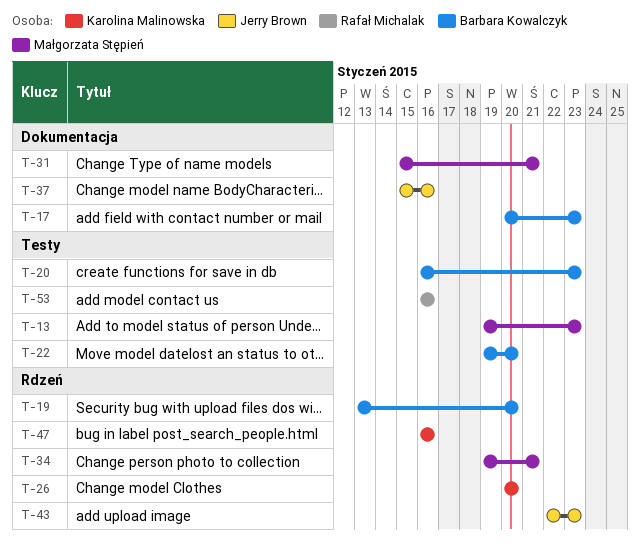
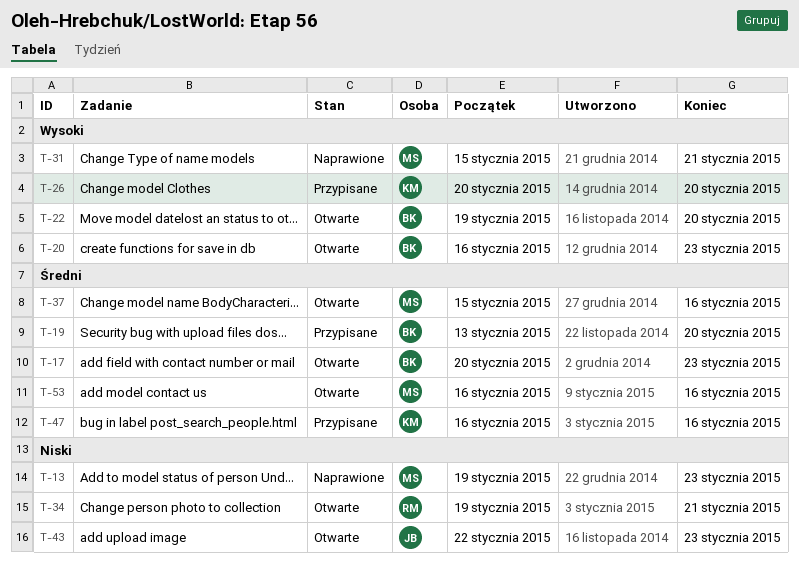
T-34, owner: Małgorzata Stępień -> Rafał Michalak
T-37, owner: Jerry Brown -> Małgorzata Stępień
T-53, owner: Rafał Michalak -> Małgorzata Stępień

